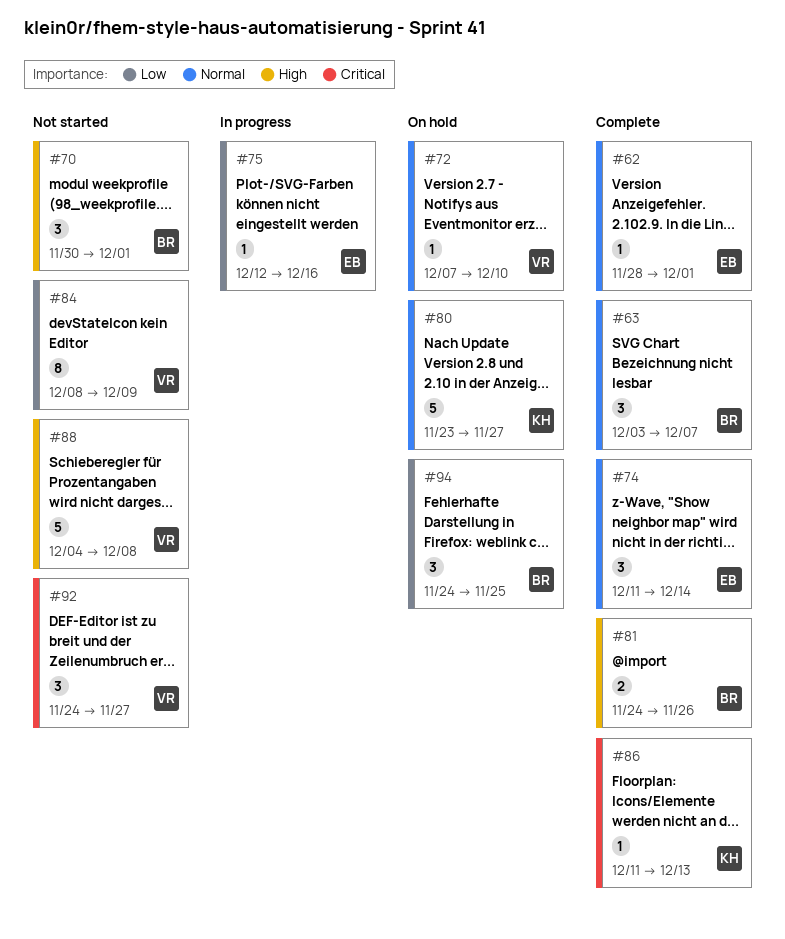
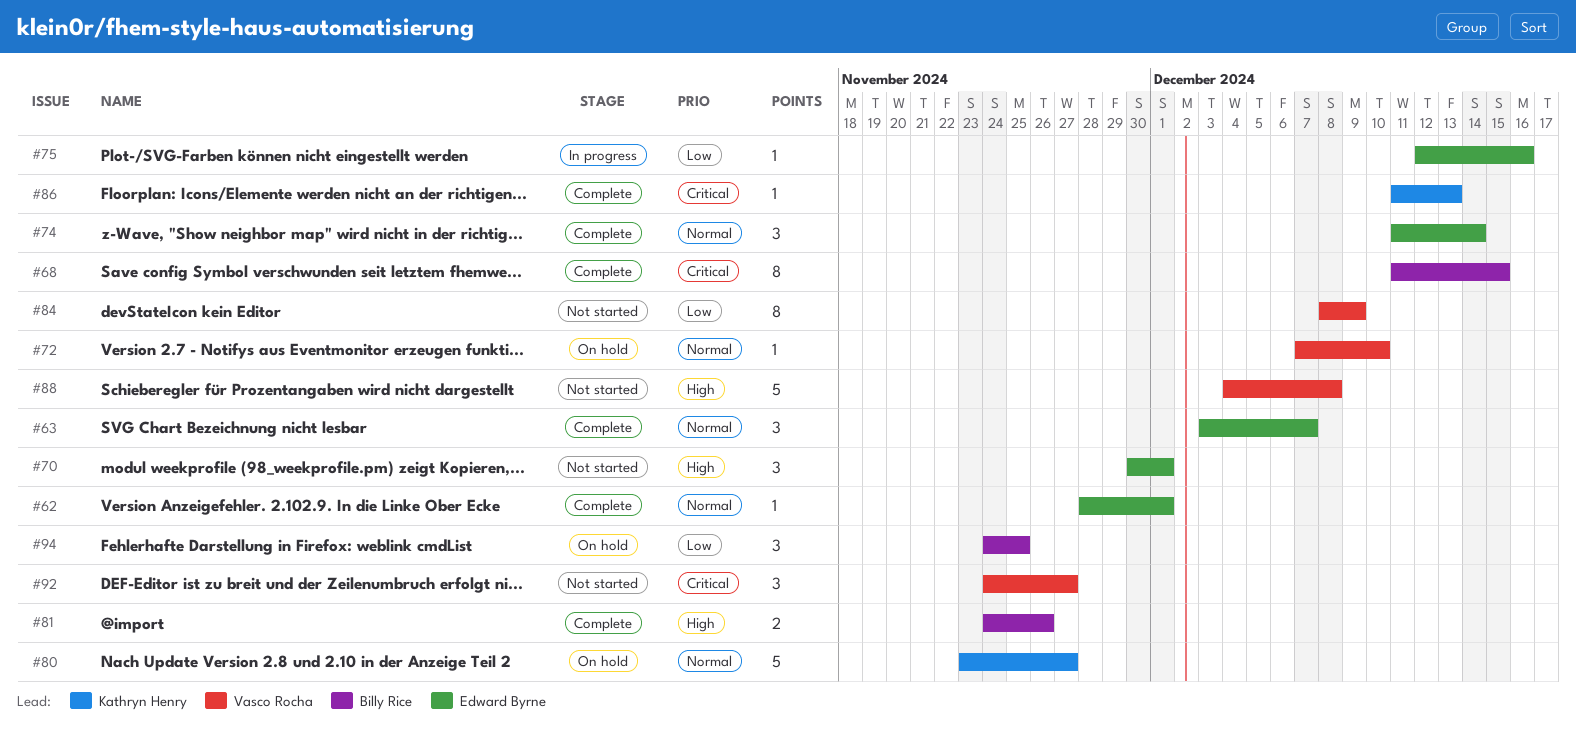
#63, owner: Billy Rice -> Edward Byrne
#68: none -> present
#70, owner: Billy Rice -> Edward Byrne

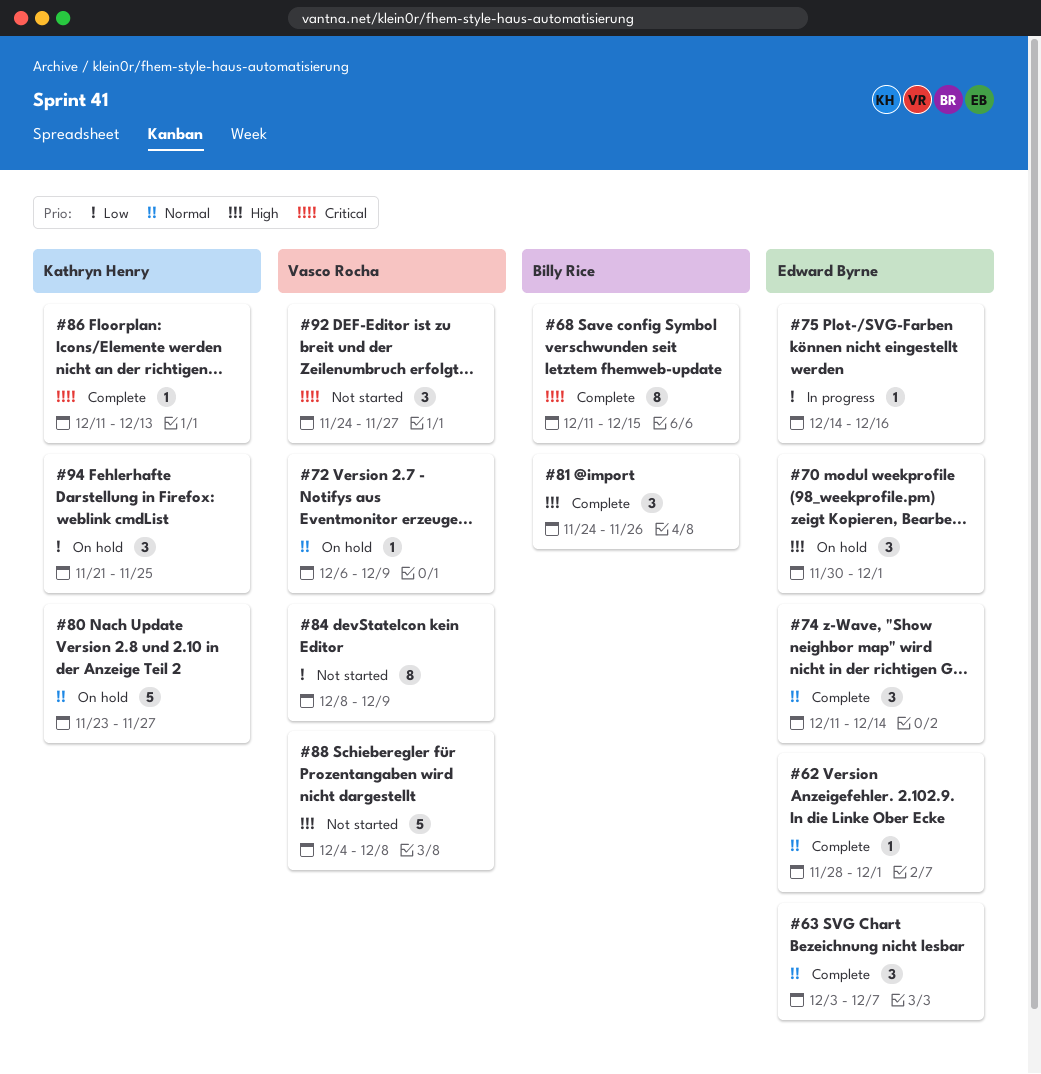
#70, status: Not started -> On hold
#72, start: Dec 7 -> Dec 6
#72, due: Dec 10 -> Dec 9
#75, start: Dec 12 -> Dec 14
#81, estimate: 2 -> 3
#94, owner: Billy Rice -> Kathryn Henry
#94, start: Nov 24 -> Nov 21

